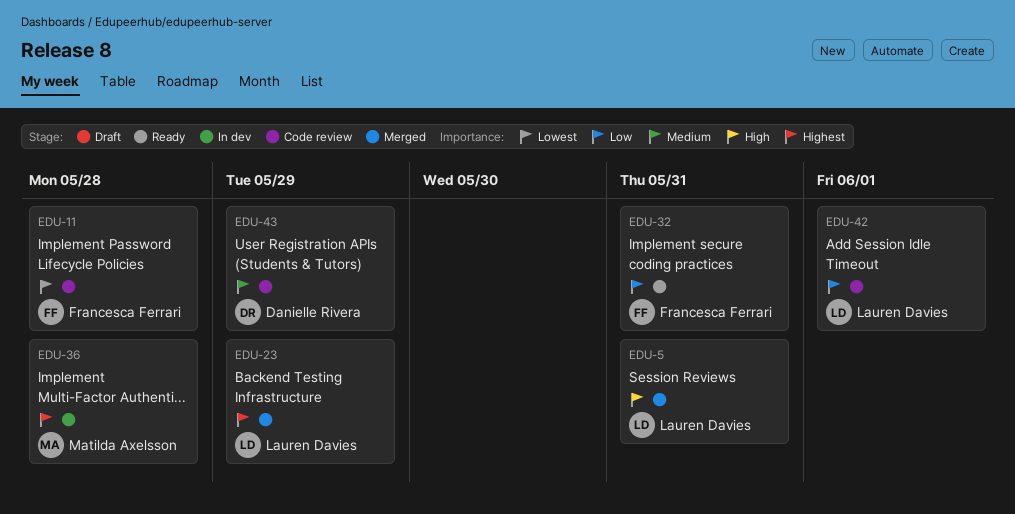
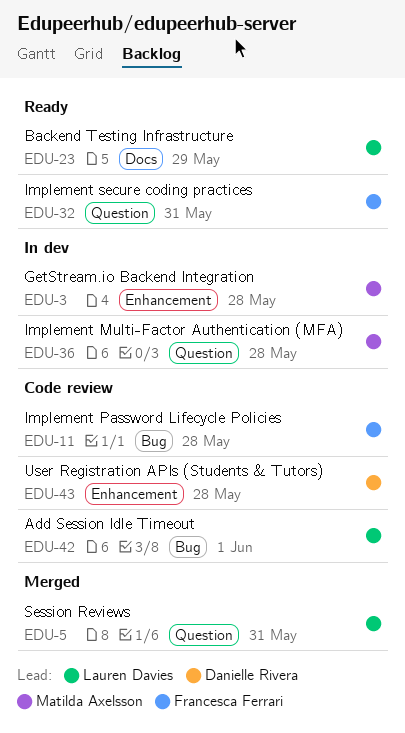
EDU-3: none -> present
EDU-23, status: Merged -> Ready
EDU-43, due: May 29 -> May 28

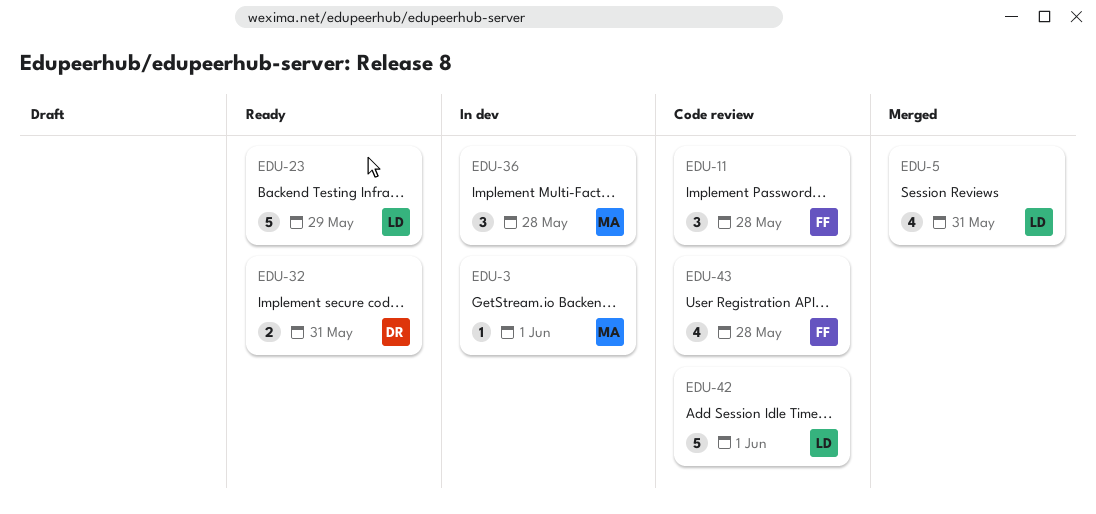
EDU-3, due: May 28 -> Jun 1
EDU-32, owner: Francesca Ferrari -> Danielle Rivera
EDU-43, owner: Danielle Rivera -> Francesca Ferrari

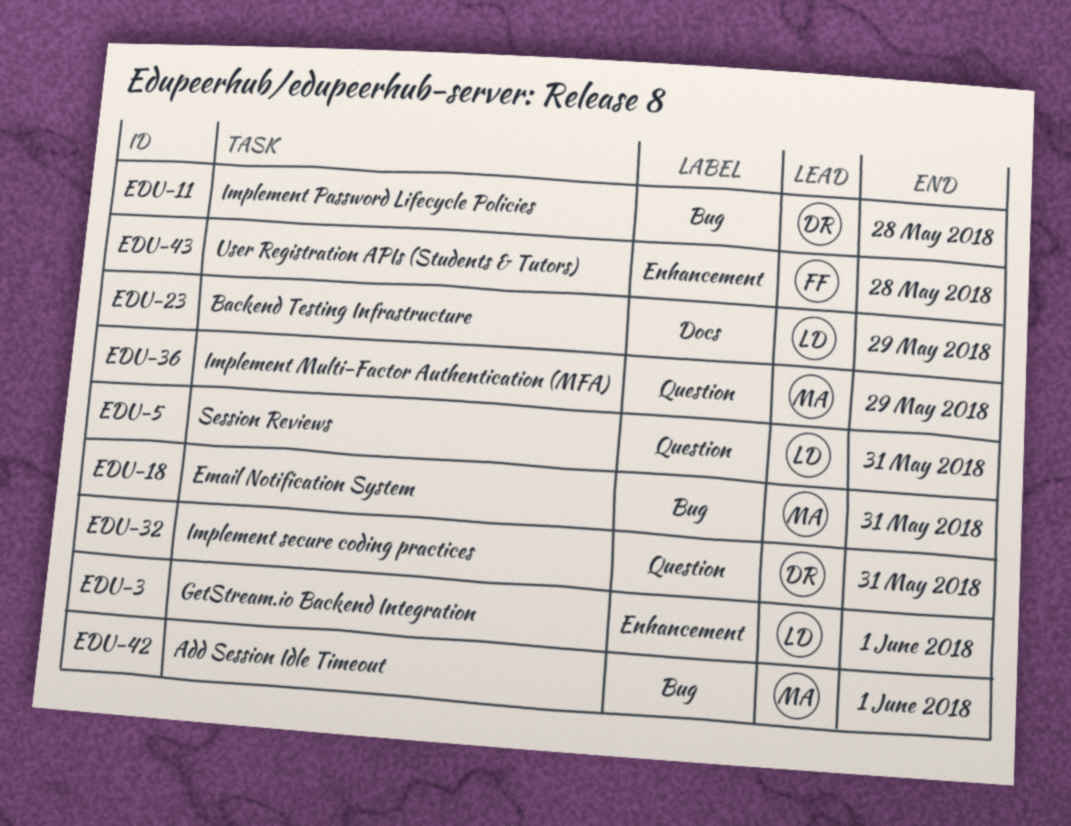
EDU-3, owner: MA -> LD
EDU-11, owner: FF -> DR
EDU-18: none -> present
EDU-36, due: May 28 -> May 29
EDU-42, owner: LD -> MA

